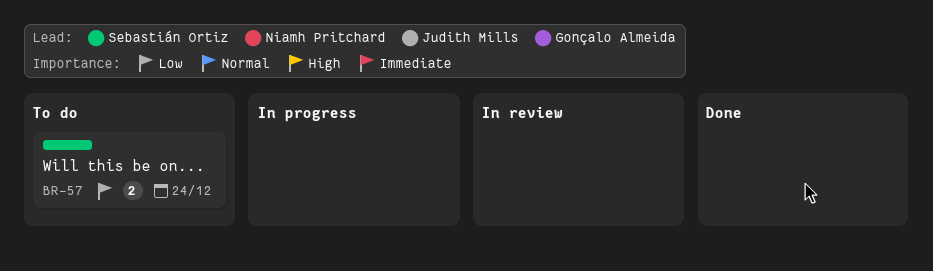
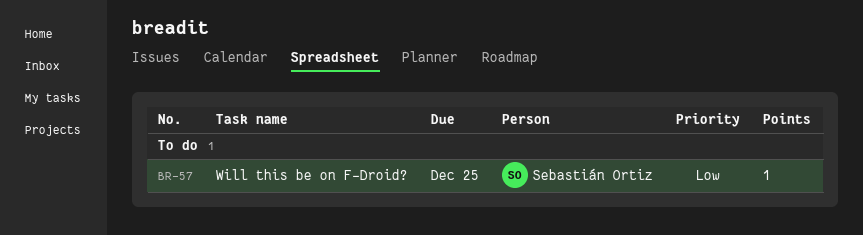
BR-57, estimate: 2 -> 1
BR-57, due: Dec 24 -> Dec 25

